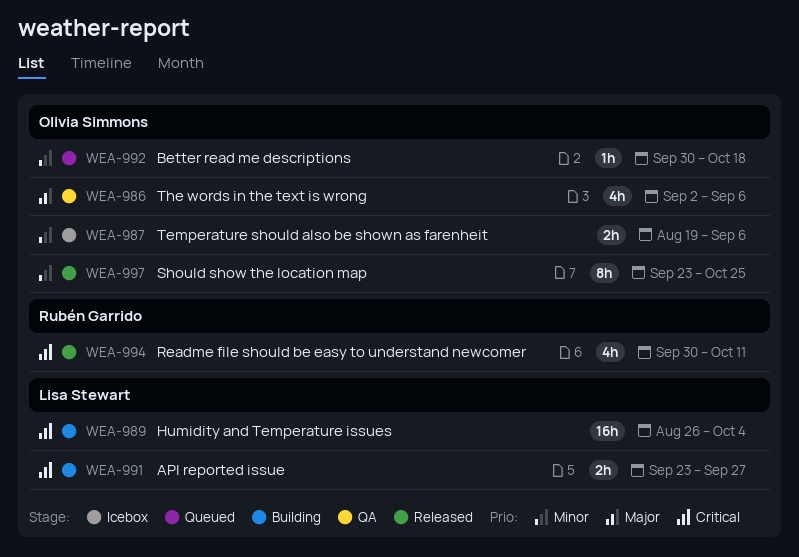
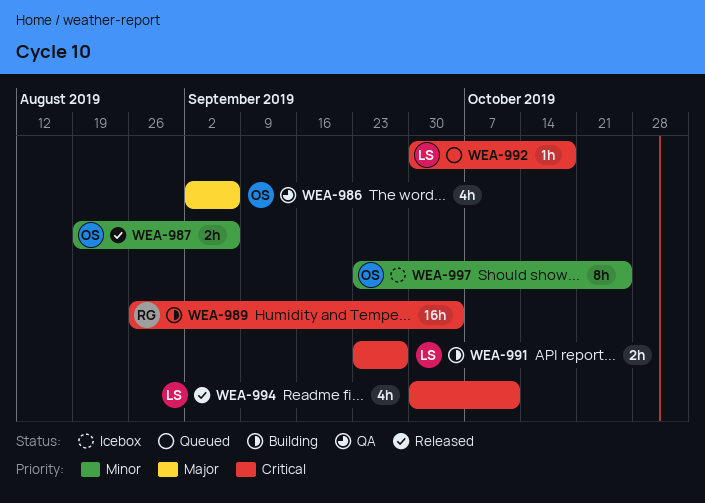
WEA-987, status: Icebox -> Released
WEA-989, owner: Lisa Stewart -> Rubén Garrido
WEA-992, owner: Olivia Simmons -> Lisa Stewart
WEA-992, priority: Minor -> Critical
WEA-994, owner: Rubén Garrido -> Lisa Stewart
WEA-997, status: Released -> Icebox

